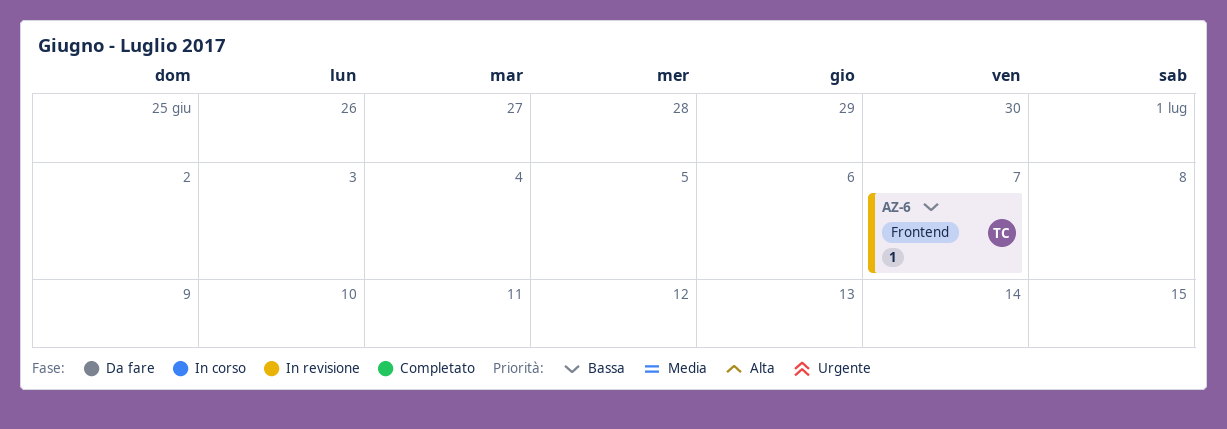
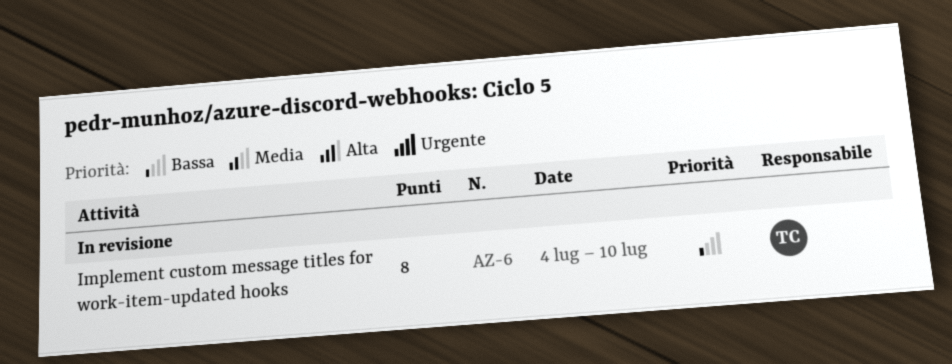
AZ-6, estimate: 1 -> 8
AZ-6, due: Jul 7 -> Jul 10

